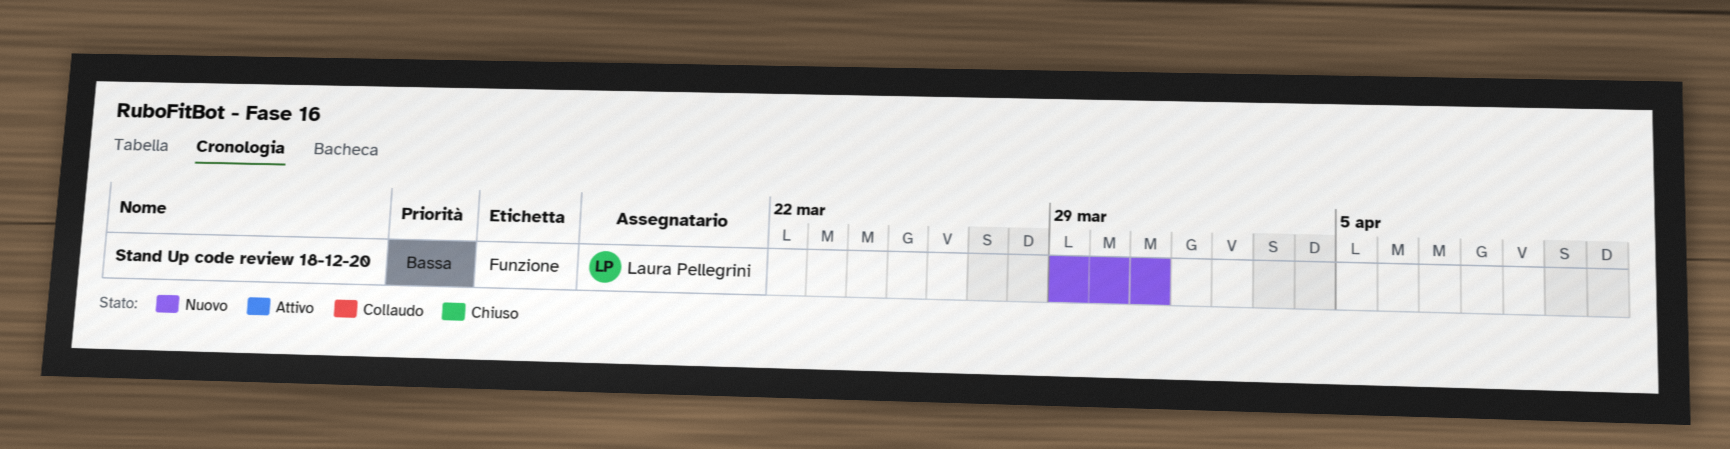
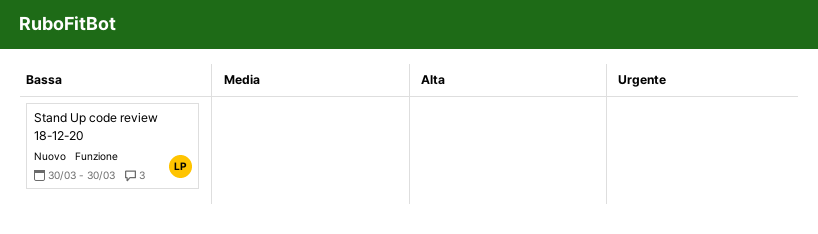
Stand Up code review 18-12-20, start: Mar 29 -> Mar 30
Stand Up code review 18-12-20, due: Mar 31 -> Mar 30

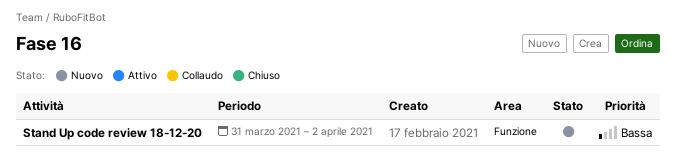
Stand Up code review 18-12-20, start: Mar 30 -> Mar 31
Stand Up code review 18-12-20, due: Mar 30 -> Apr 2

